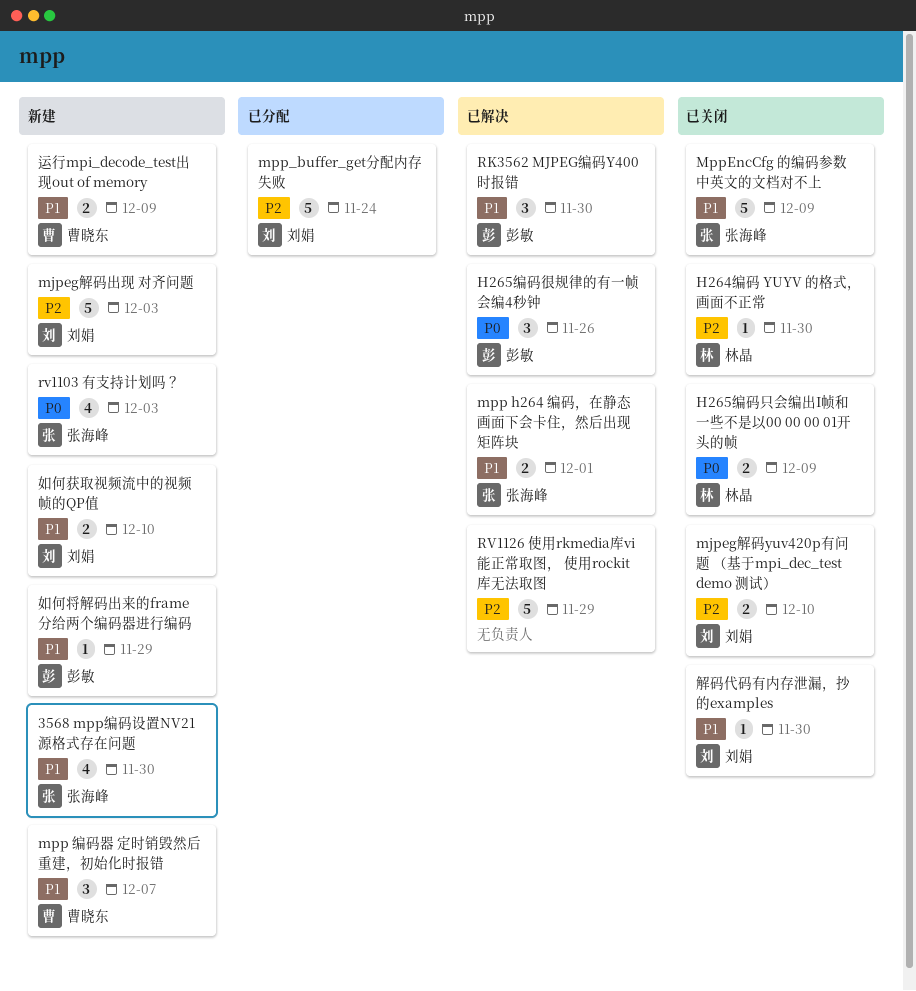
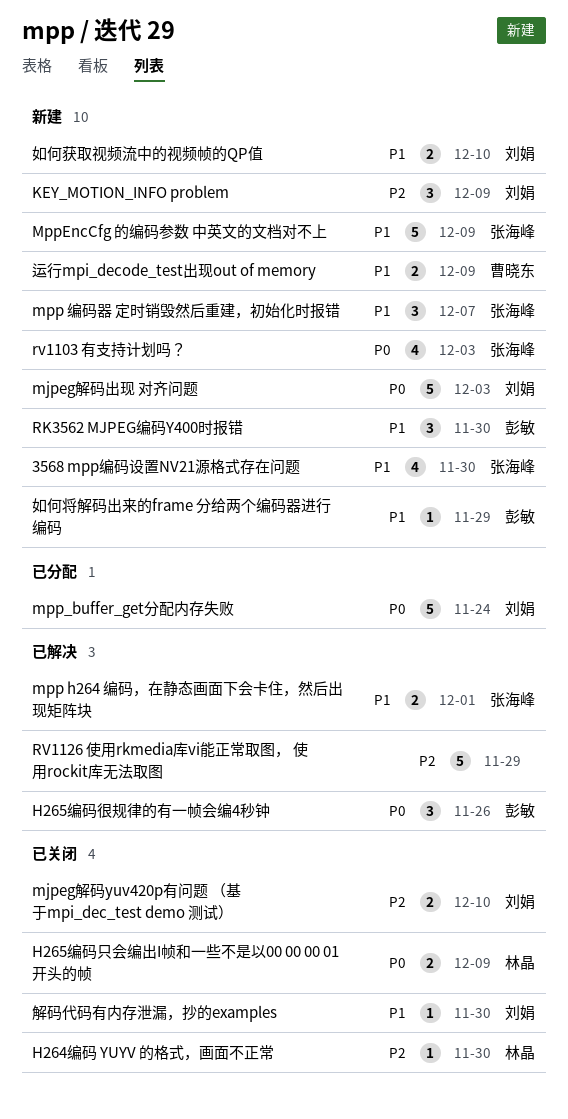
KEY_MOTION_INFO problem: none -> present
mjpeg解码出现 对齐问题, priority: P2 -> P0
mpp 编码器 定时销毁然后重建，初始化时报错, owner: 曹晓东 -> 张海峰
mpp_buffer_get分配内存失败, priority: P2 -> P0
MppEncCfg 的编码参数 中英文的文档对不上, status: 已关闭 -> 新建
RK3562 MJPEG编码Y400时报错, status: 已解决 -> 新建

